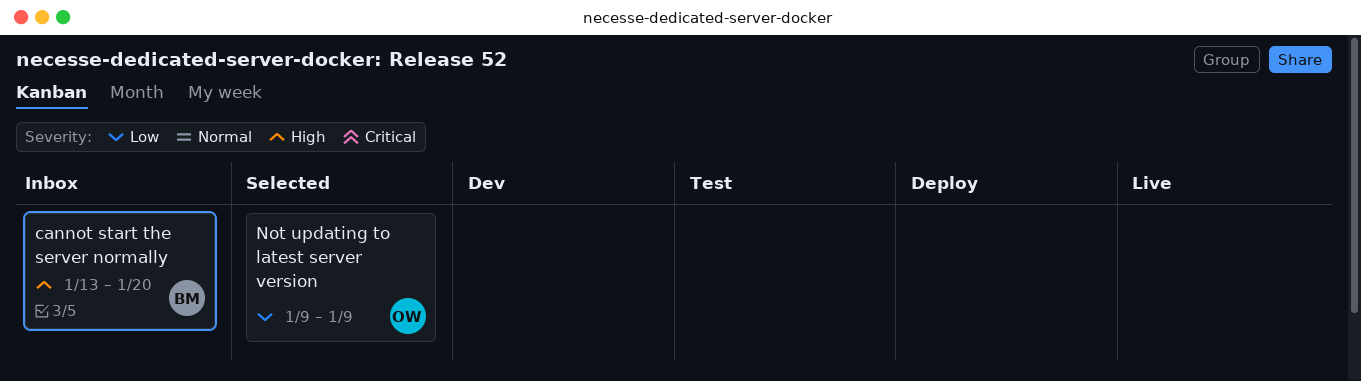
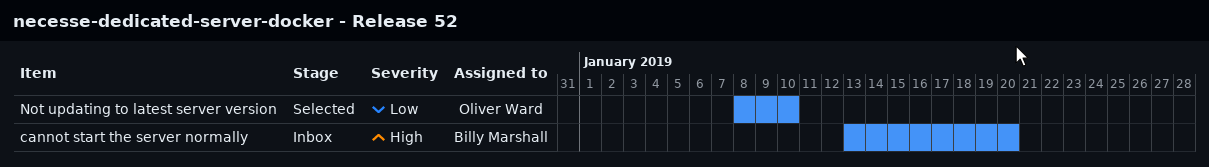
Not updating to latest server version, start: Jan 9 -> Jan 8
Not updating to latest server version, due: Jan 9 -> Jan 10

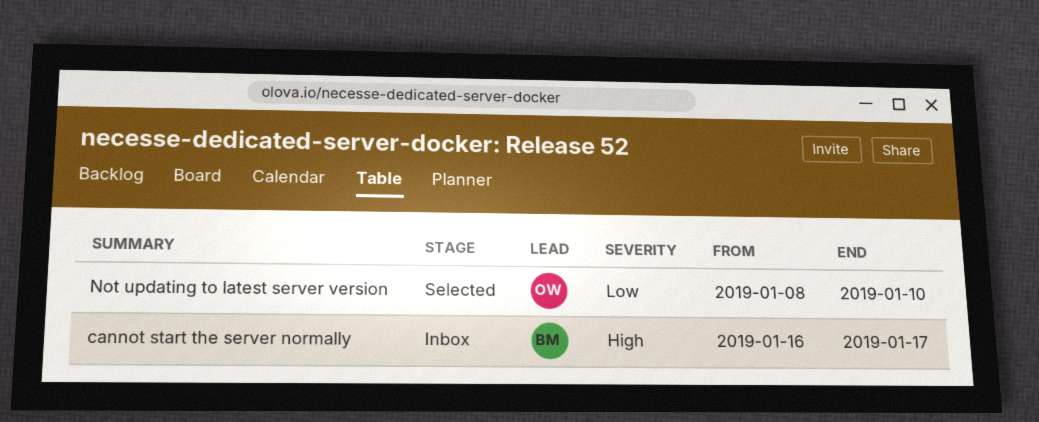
cannot start the server normally, start: Jan 13 -> Jan 16
cannot start the server normally, due: Jan 20 -> Jan 17

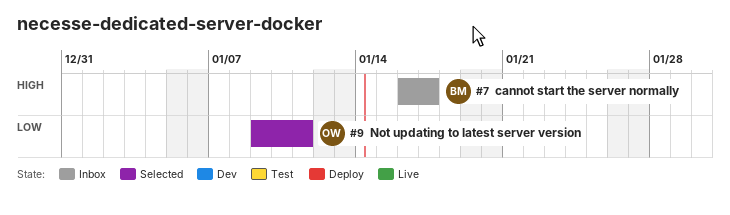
Not updating to latest server version, start: Jan 8 -> Jan 9
Not updating to latest server version, due: Jan 10 -> Jan 11

